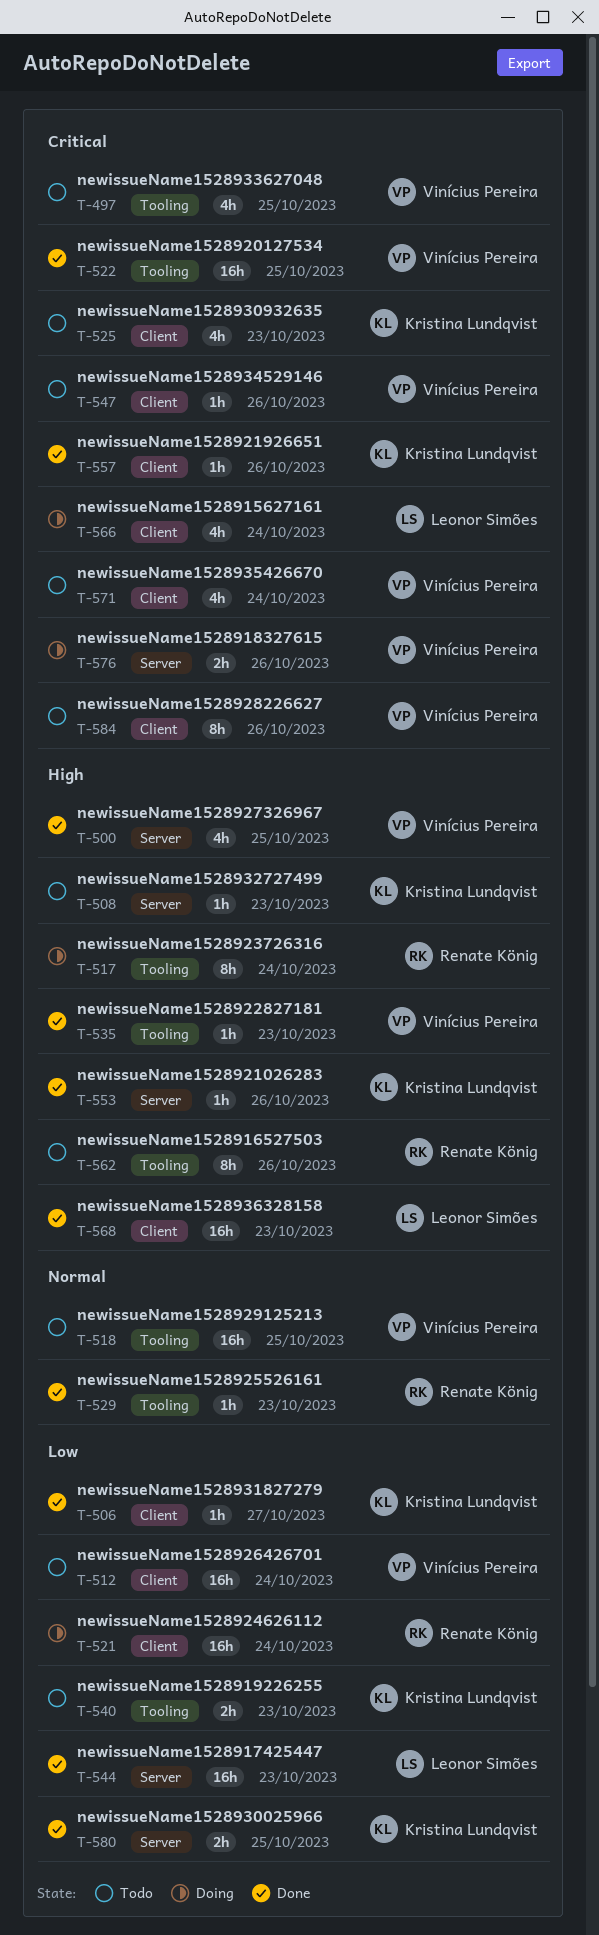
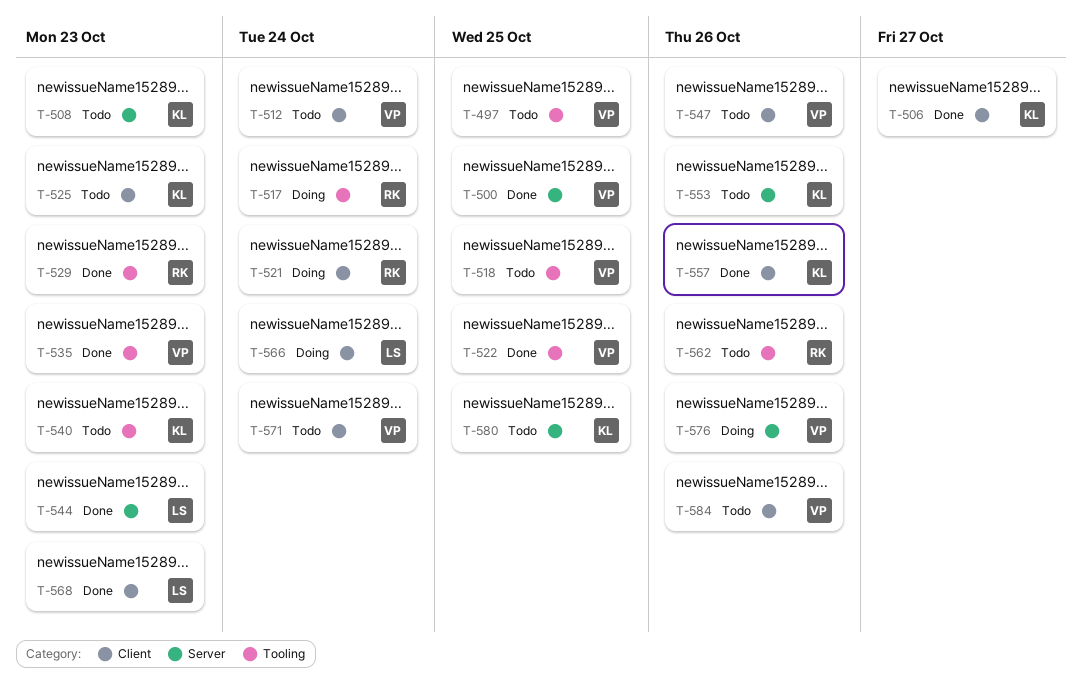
T-553, status: Done -> Todo
T-580, status: Done -> Todo

